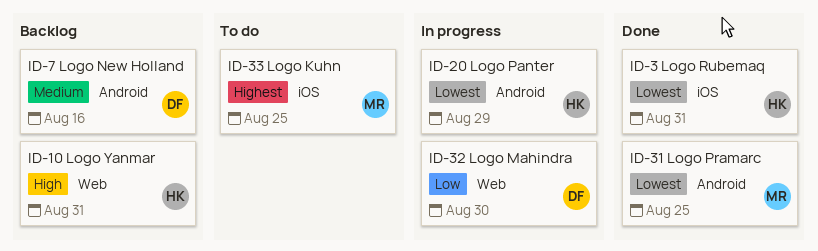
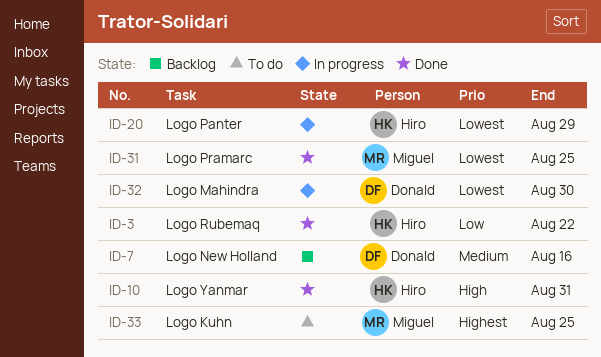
ID-3, priority: Lowest -> Low
ID-3, due: Aug 31 -> Aug 22
ID-10, status: Backlog -> Done
ID-32, priority: Low -> Lowest

